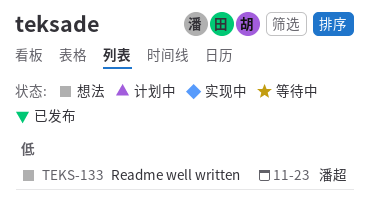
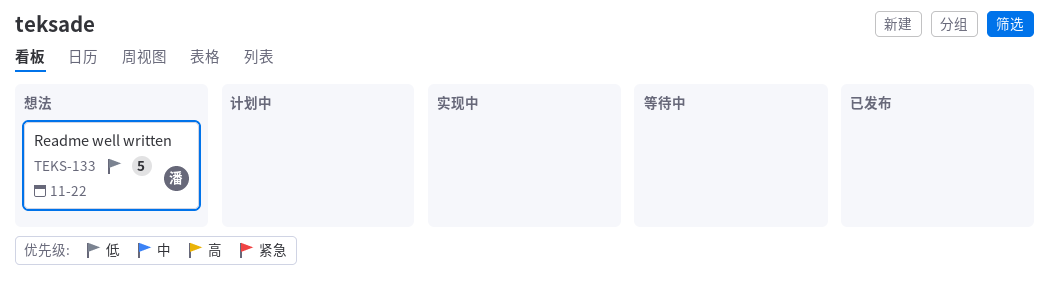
TEKS-133, due: Nov 23 -> Nov 22

